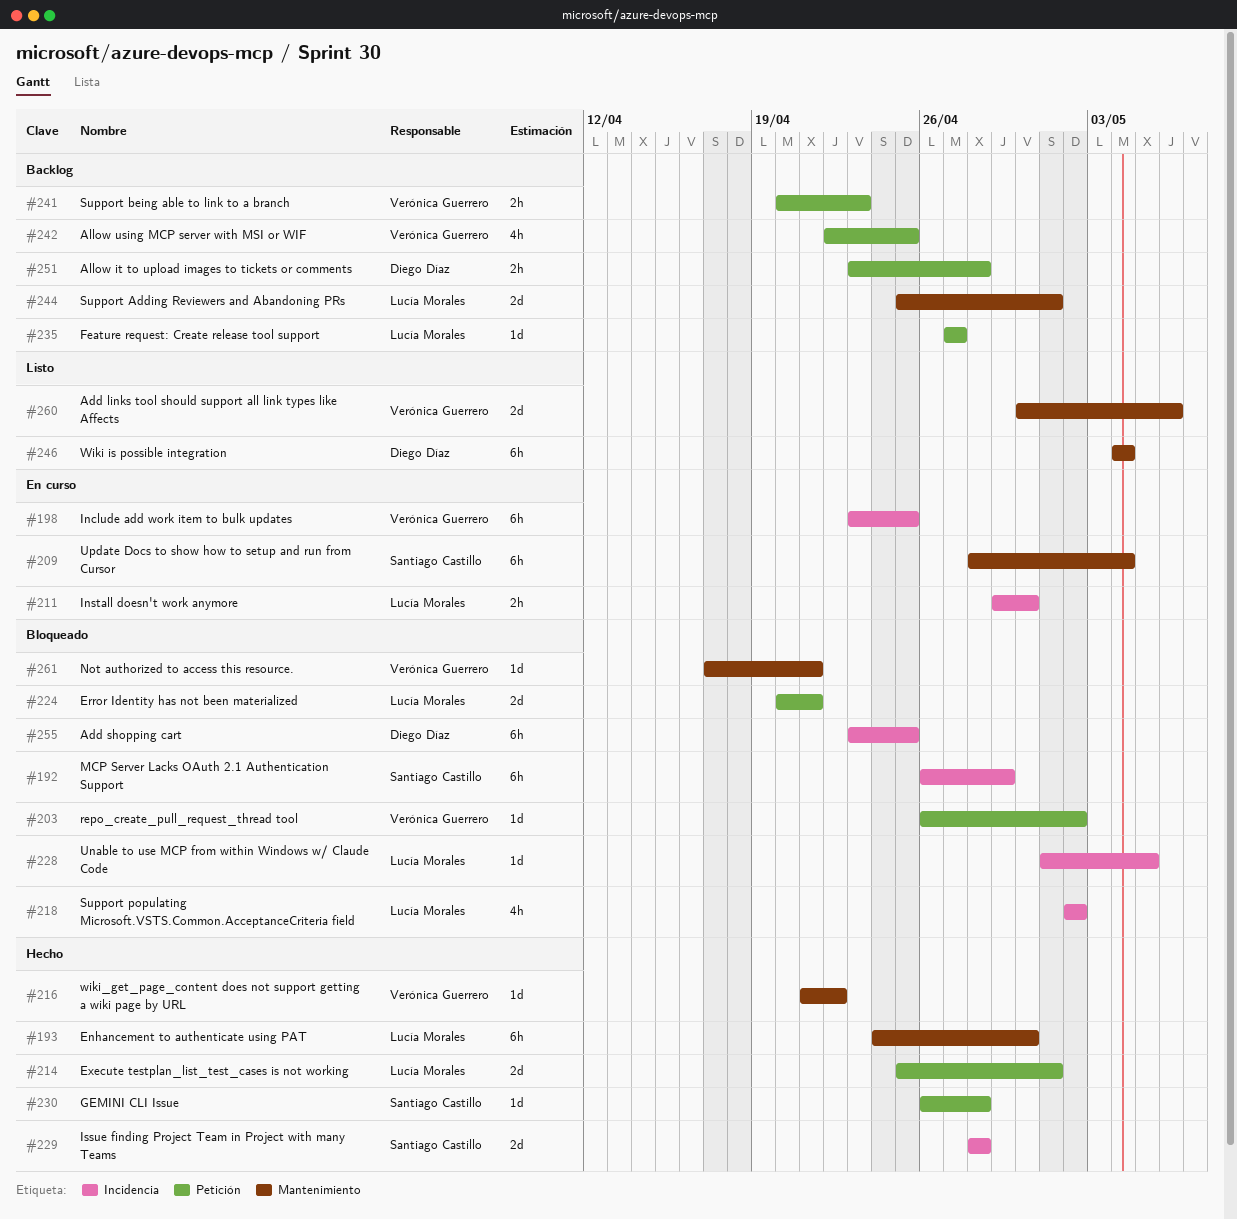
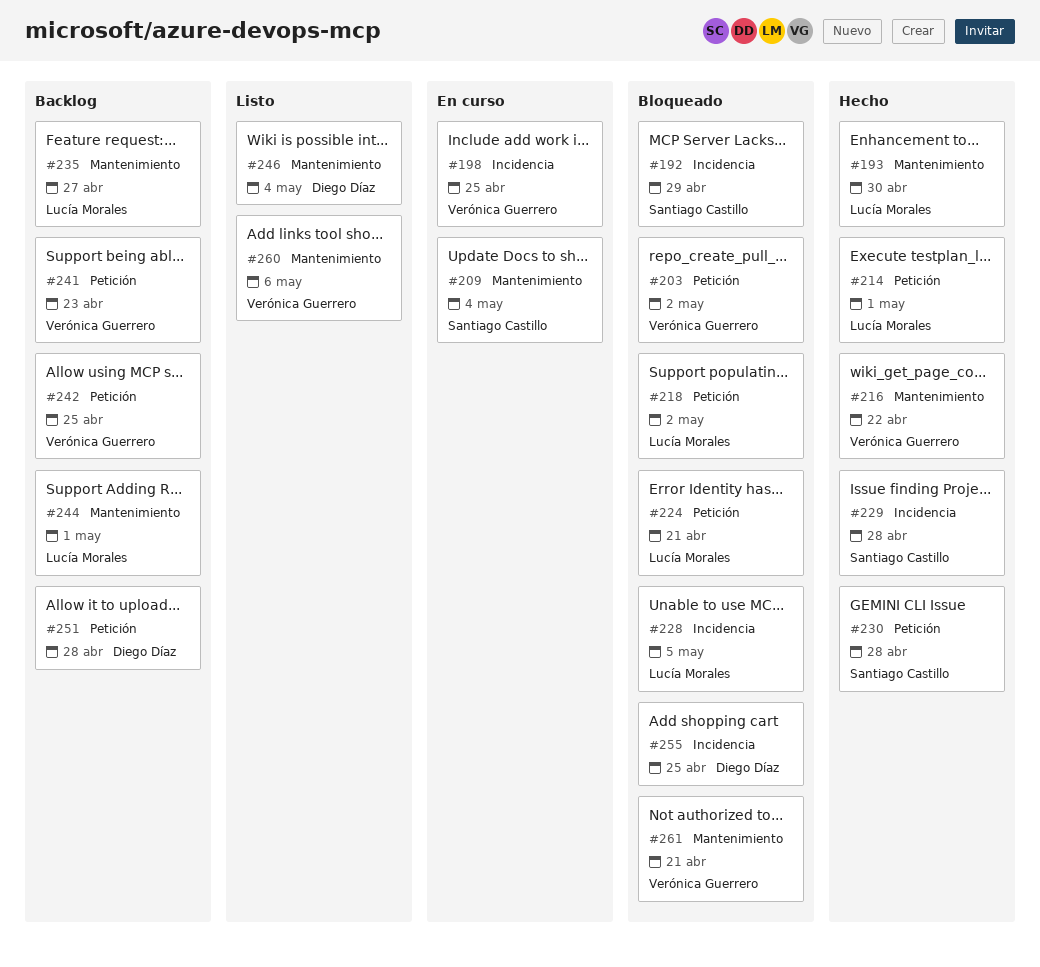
#211: present -> none
#218, label: Incidencia -> Petición
#235, label: Petición -> Mantenimiento

